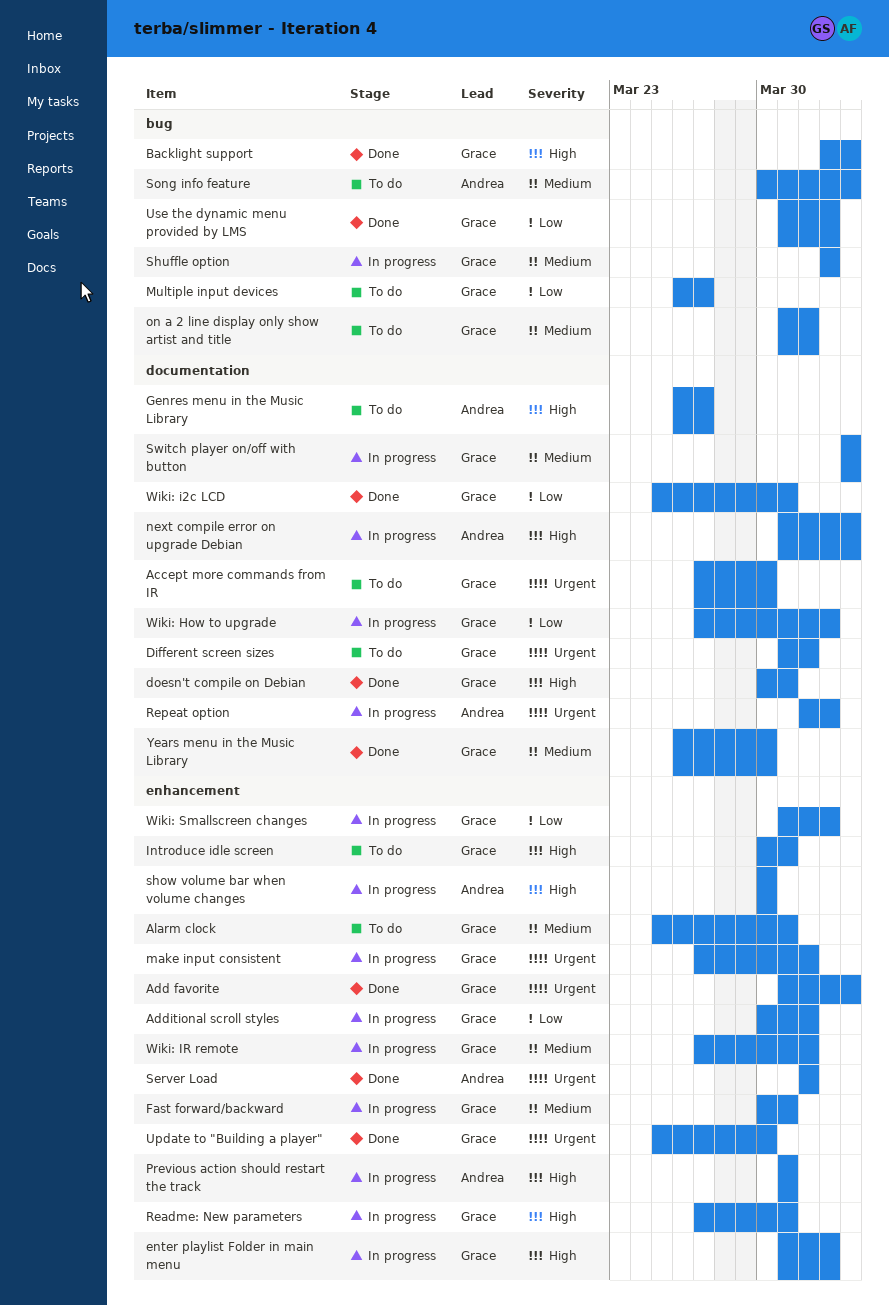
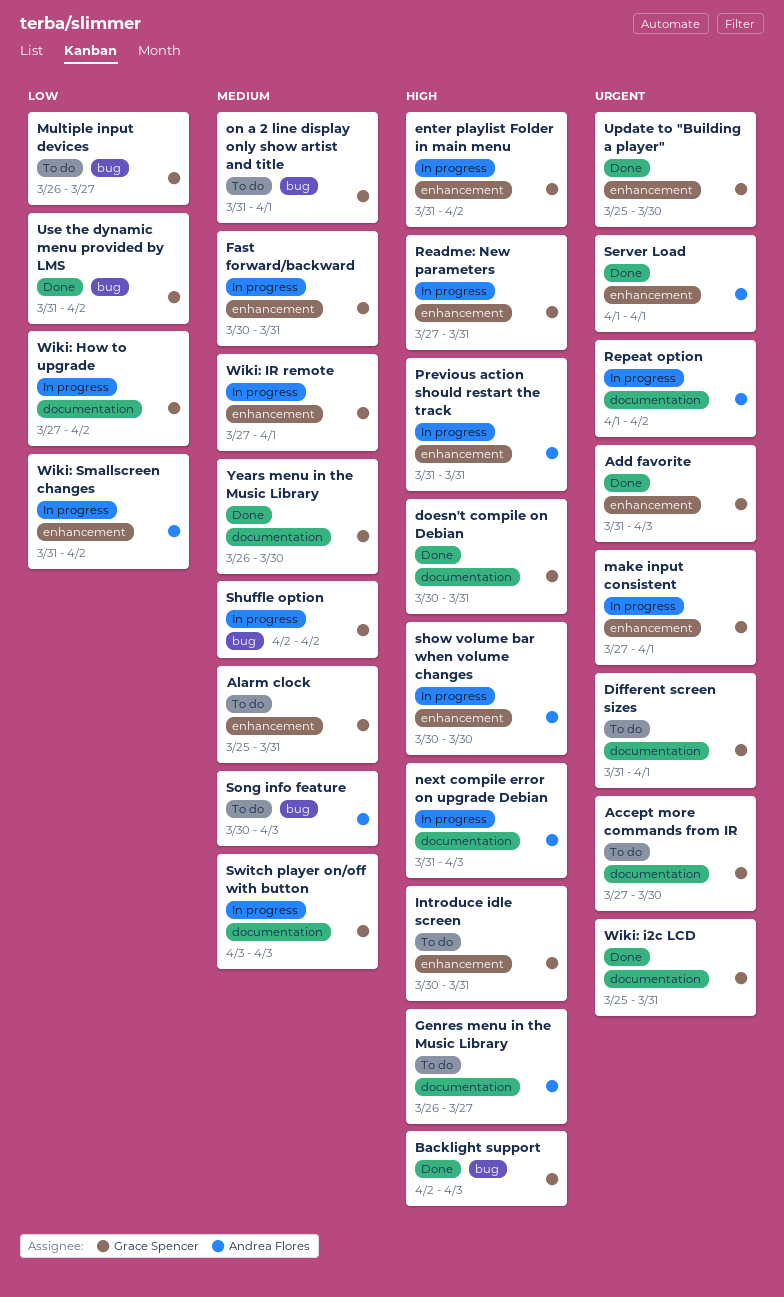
Additional scroll styles: present -> none
Wiki: i2c LCD, priority: Low -> Urgent
Wiki: Smallscreen changes, owner: Grace Spencer -> Andrea Flores

